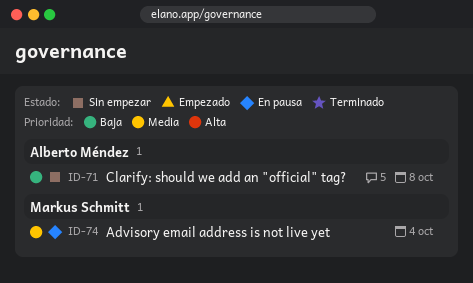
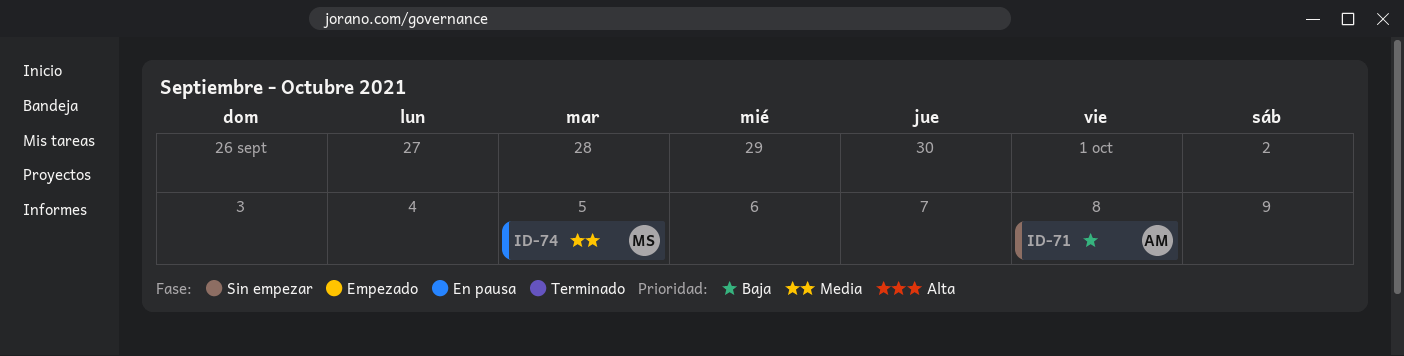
ID-74, due: Oct 4 -> Oct 5

